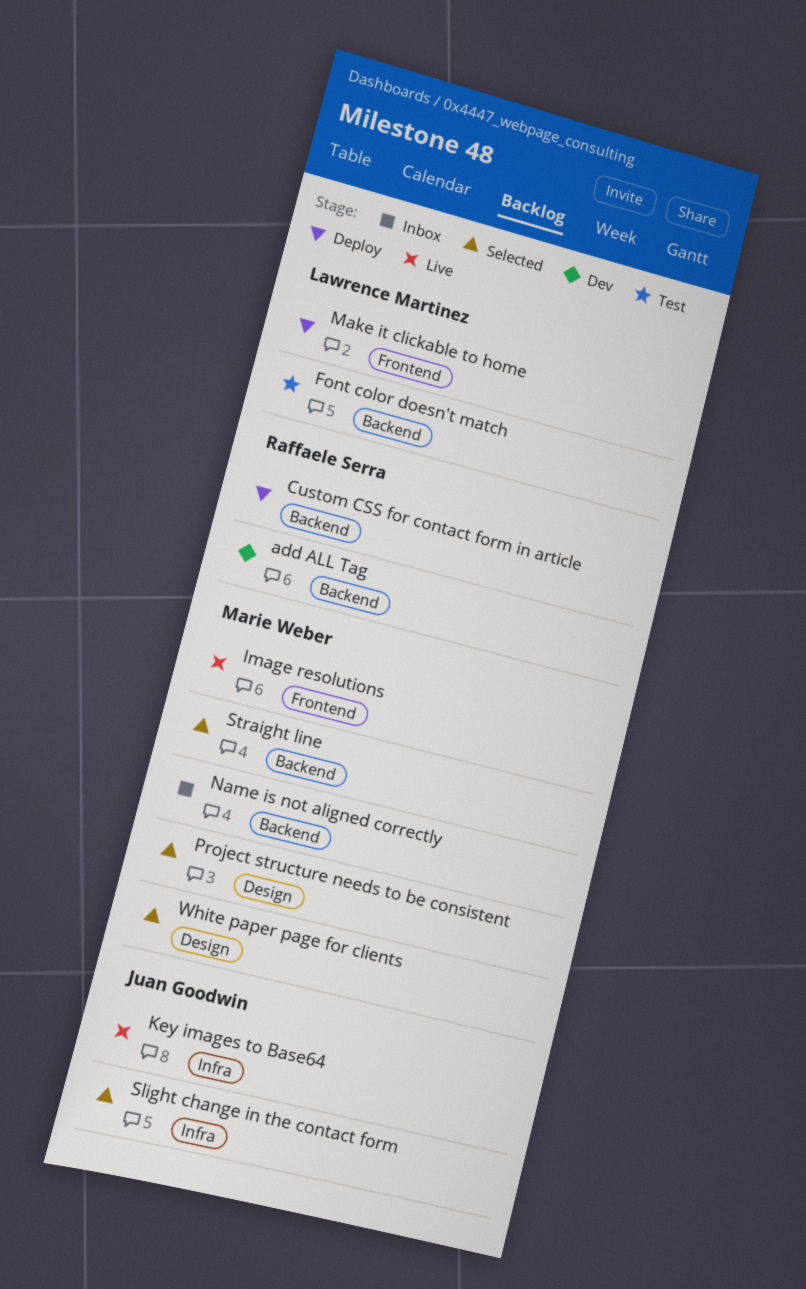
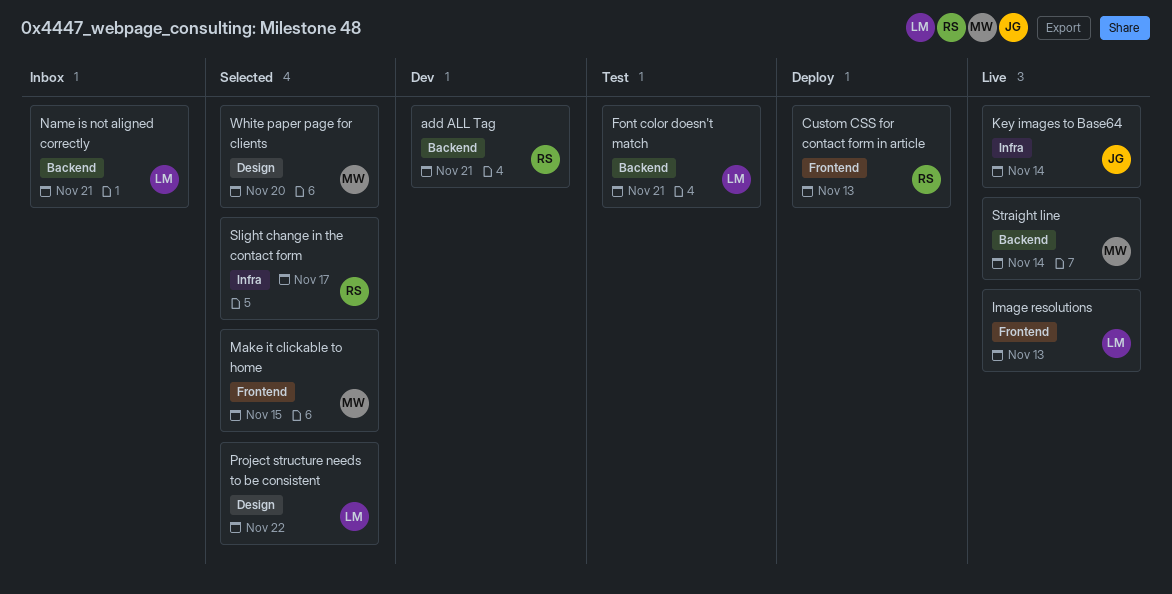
Custom CSS for contact form in article, label: Backend -> Frontend
Image resolutions, owner: Marie Weber -> Lawrence Martinez
Make it clickable to home, status: Deploy -> Selected
Make it clickable to home, owner: Lawrence Martinez -> Marie Weber
Name is not aligned correctly, owner: Marie Weber -> Lawrence Martinez
Project structure needs to be consistent, owner: Marie Weber -> Lawrence Martinez
Slight change in the contact form, owner: Juan Goodwin -> Raffaele Serra
Straight line, status: Selected -> Live

